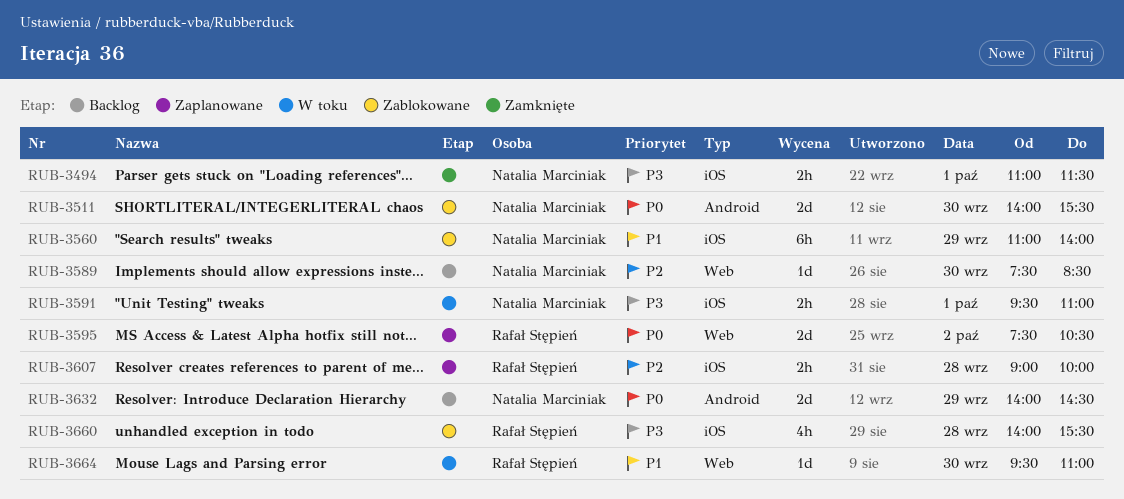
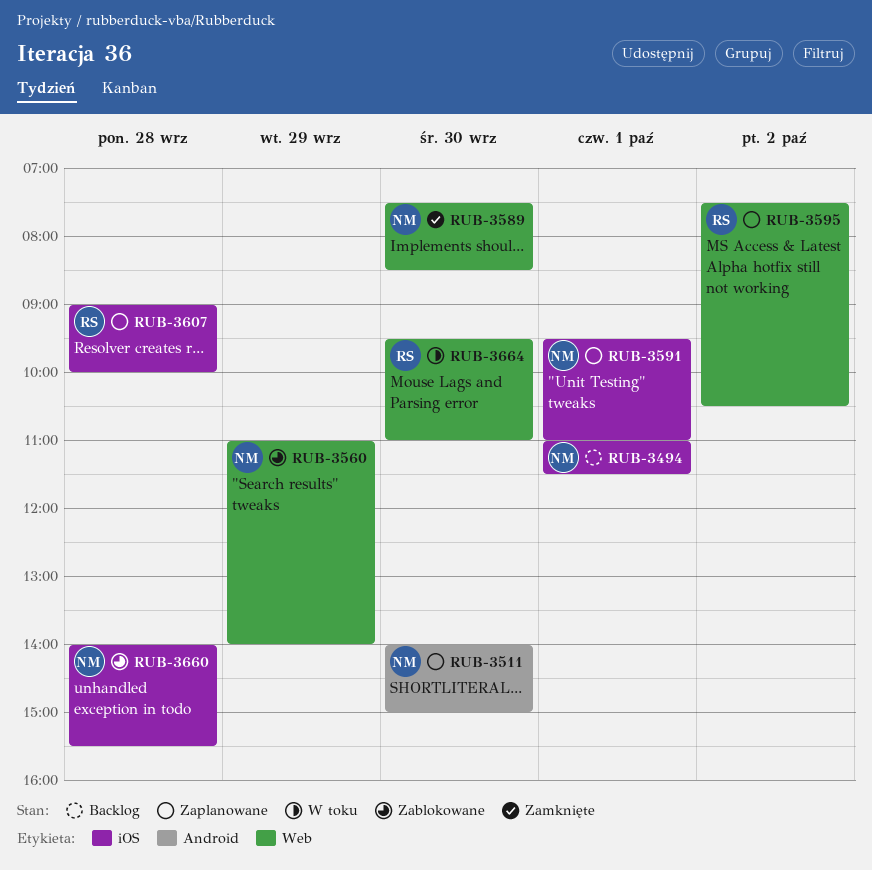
RUB-3494, status: Zamknięte -> Backlog
RUB-3511, status: Zablokowane -> Zaplanowane
RUB-3511, ends: 15:30 -> 15:00
RUB-3560, label: iOS -> Web
RUB-3589, status: Backlog -> Zamknięte
RUB-3591, status: W toku -> Zaplanowane
RUB-3632: present -> none
RUB-3660, owner: Rafał Stępień -> Natalia Marciniak

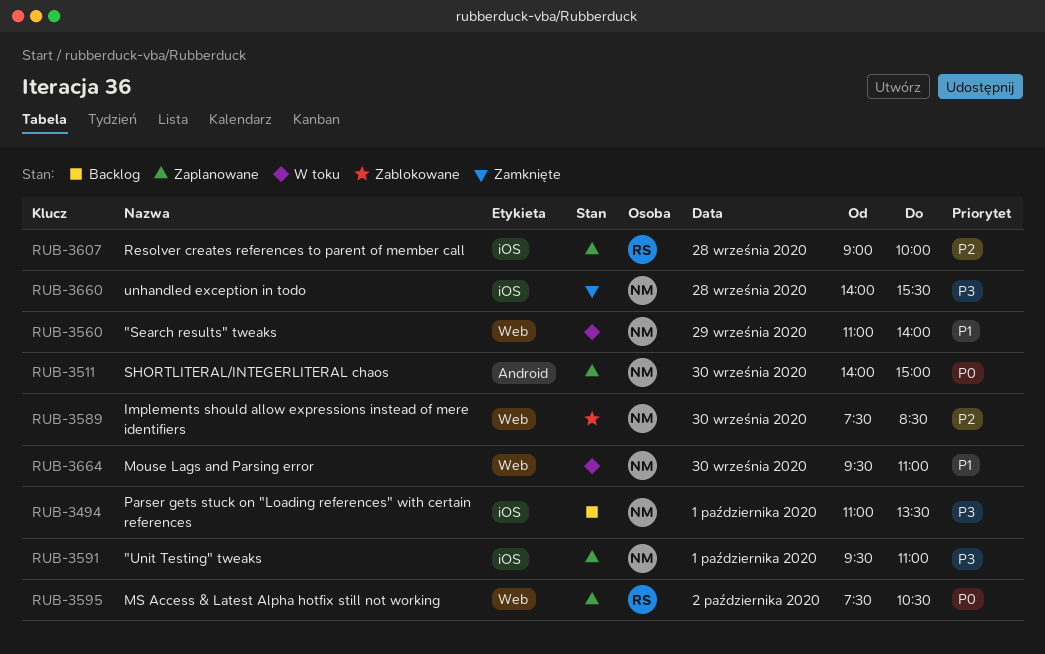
RUB-3494, ends: 11:30 -> 13:30
RUB-3560, status: Zablokowane -> W toku
RUB-3589, status: Zamknięte -> Zablokowane
RUB-3660, status: Zablokowane -> Zamknięte
RUB-3664, owner: RS -> NM

